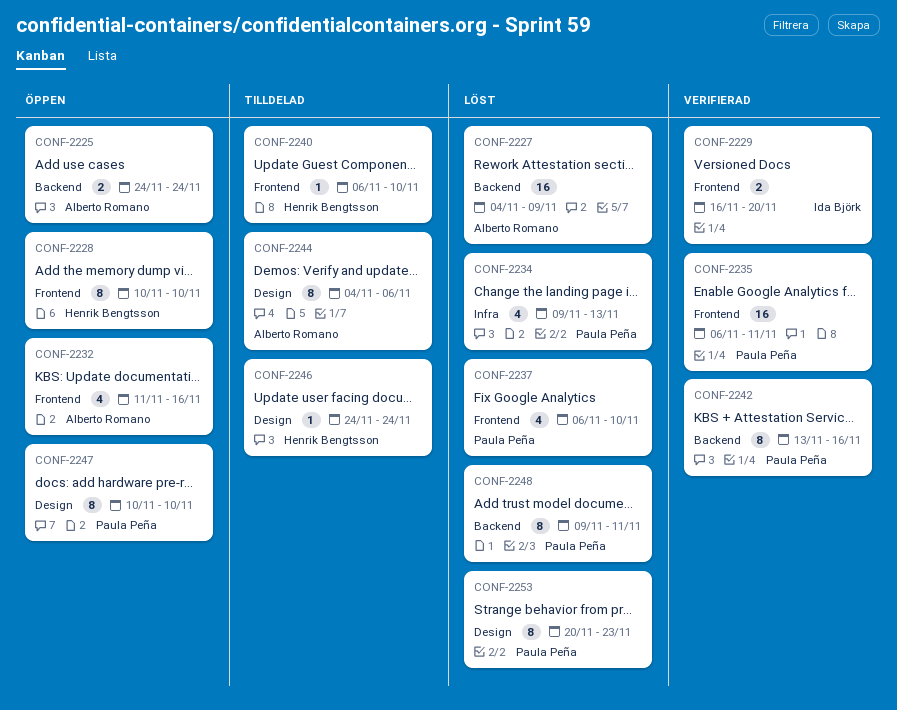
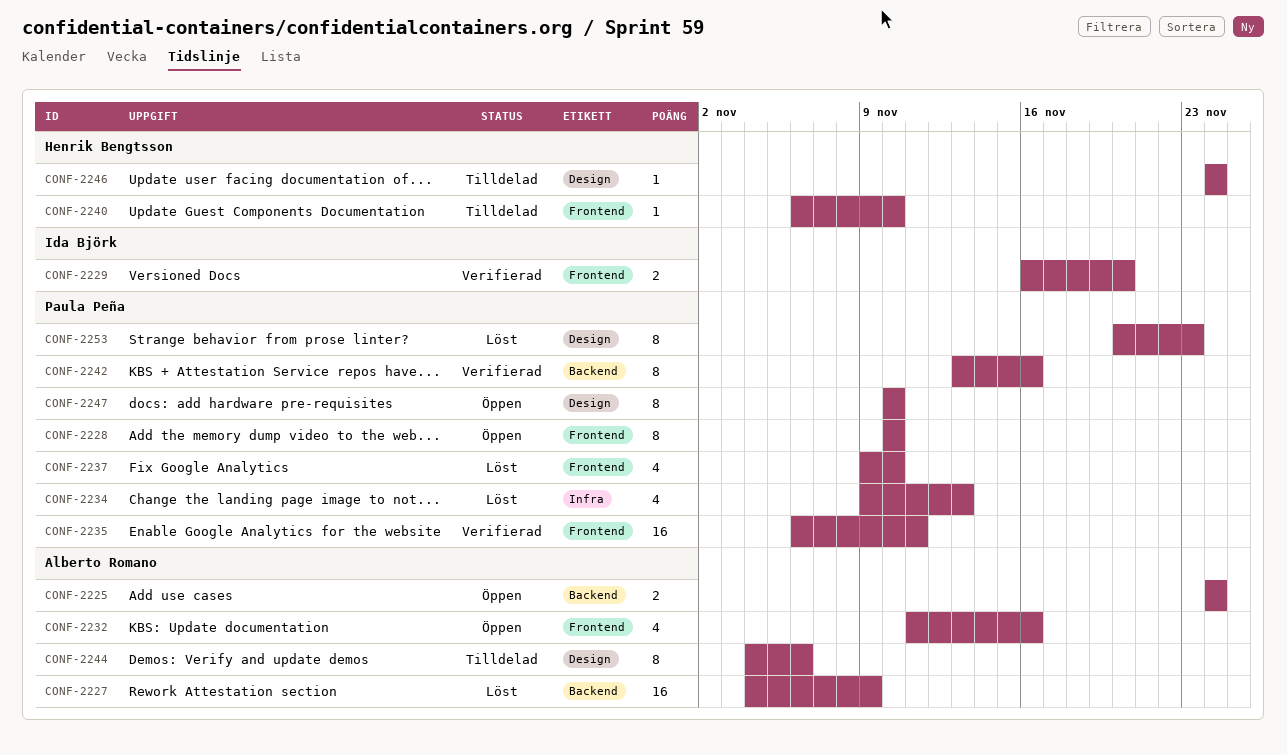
CONF-2228, owner: Henrik Bengtsson -> Paula Peña
CONF-2237, start: Nov 6 -> Nov 9
CONF-2248: present -> none

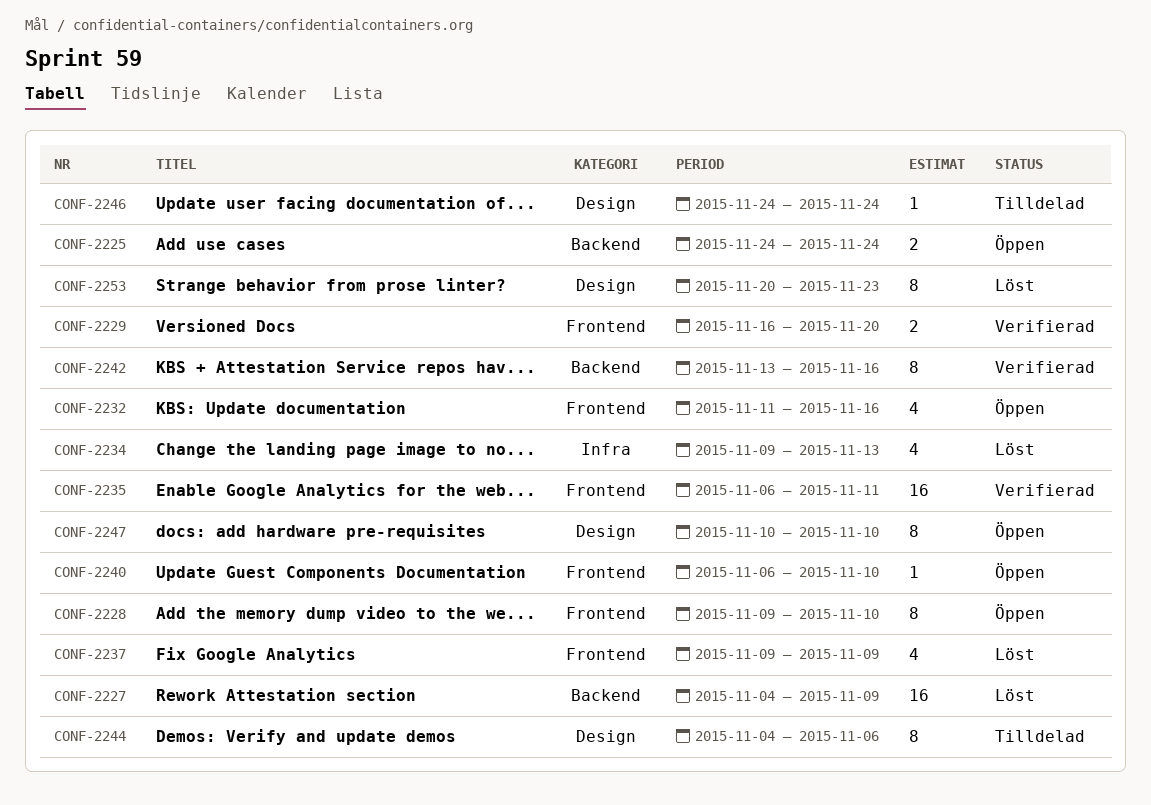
CONF-2228, start: Nov 10 -> Nov 9
CONF-2237, due: Nov 10 -> Nov 9
CONF-2240, status: Tilldelad -> Öppen

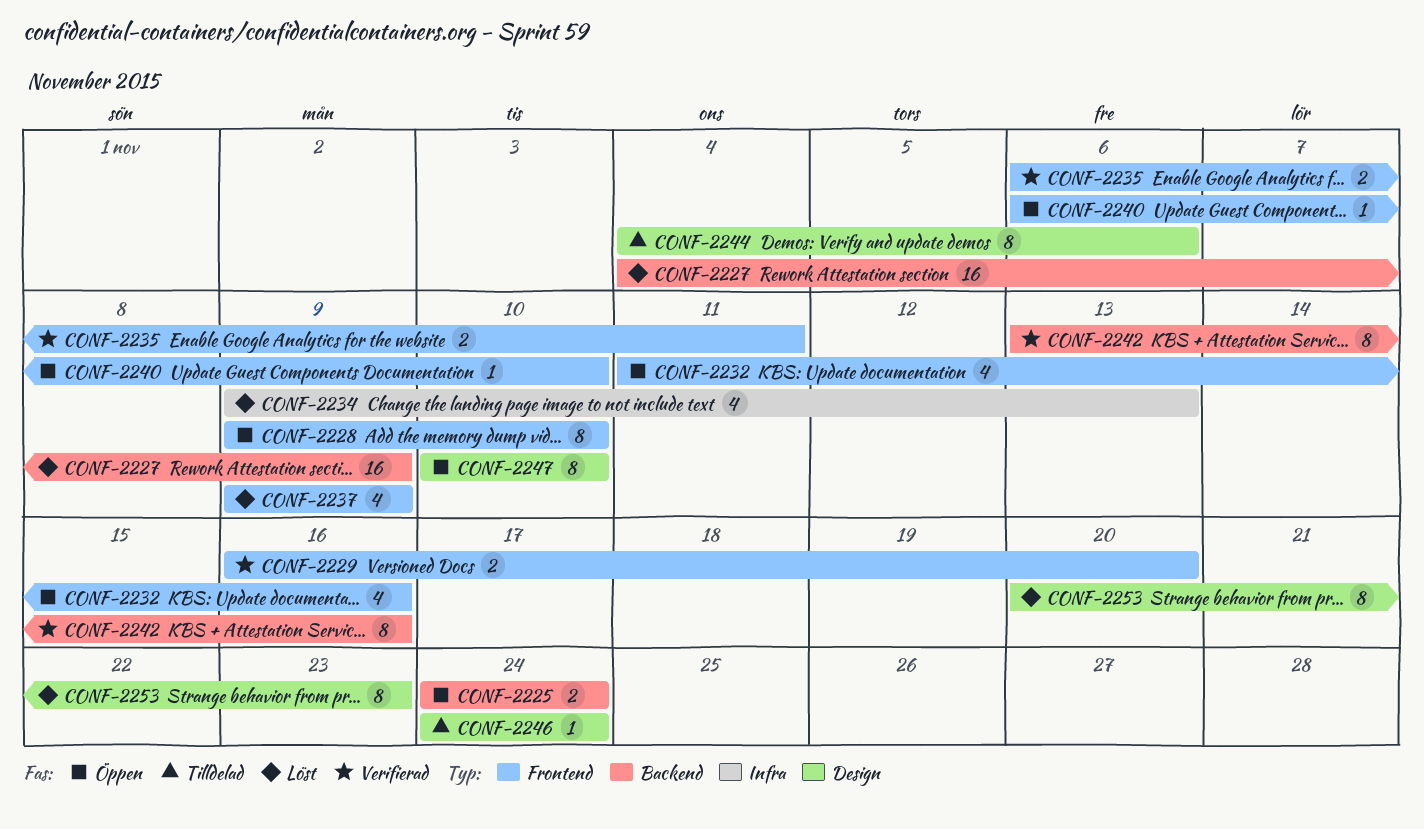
CONF-2235, estimate: 16 -> 2

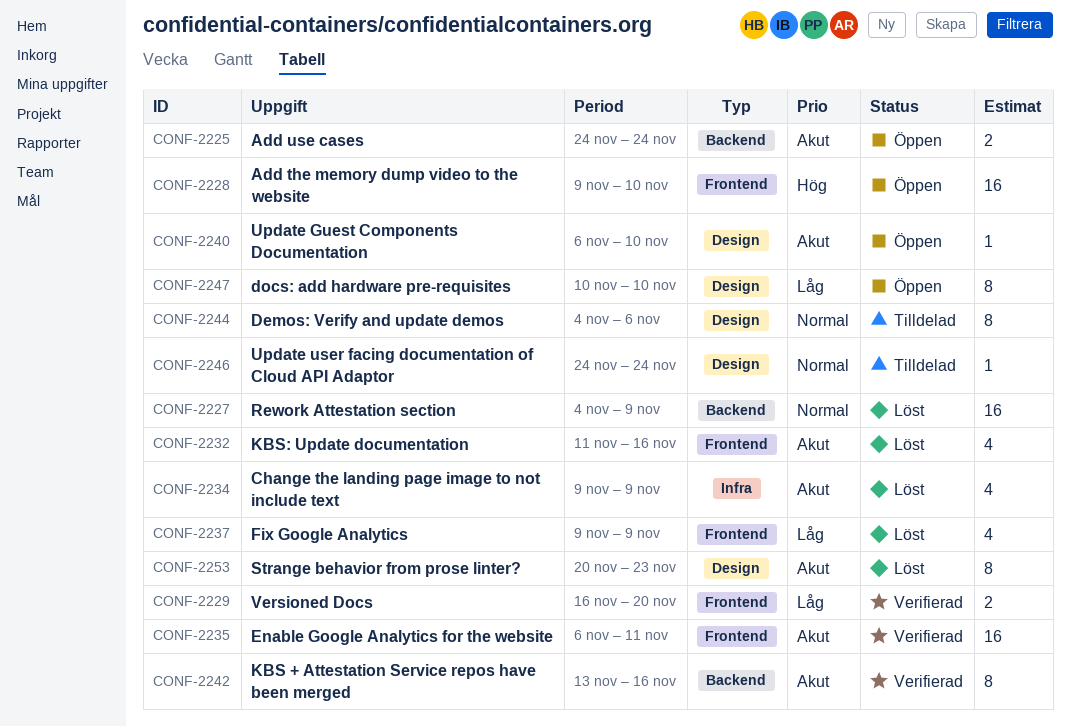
CONF-2228, estimate: 8 -> 16
CONF-2232, status: Öppen -> Löst
CONF-2234, due: Nov 13 -> Nov 9
CONF-2235, estimate: 2 -> 16
CONF-2240, label: Frontend -> Design

